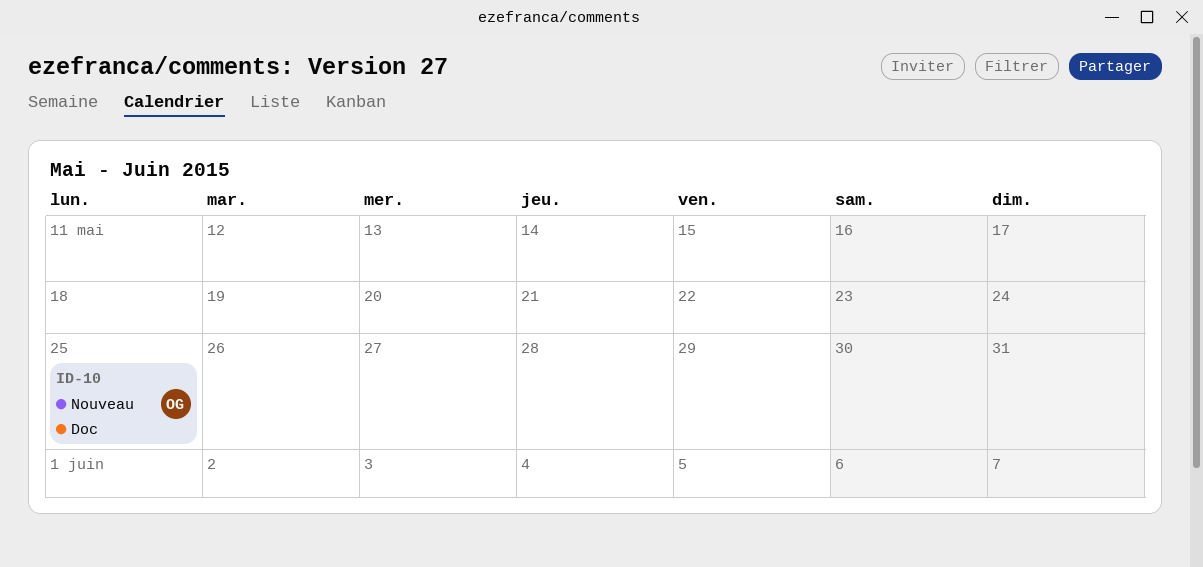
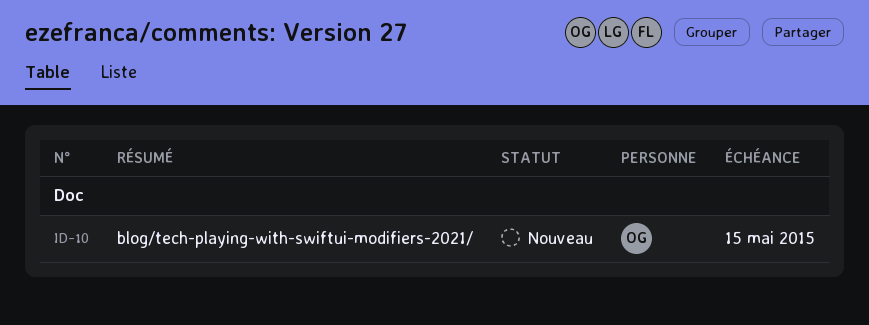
ID-10, due: May 25 -> May 15

